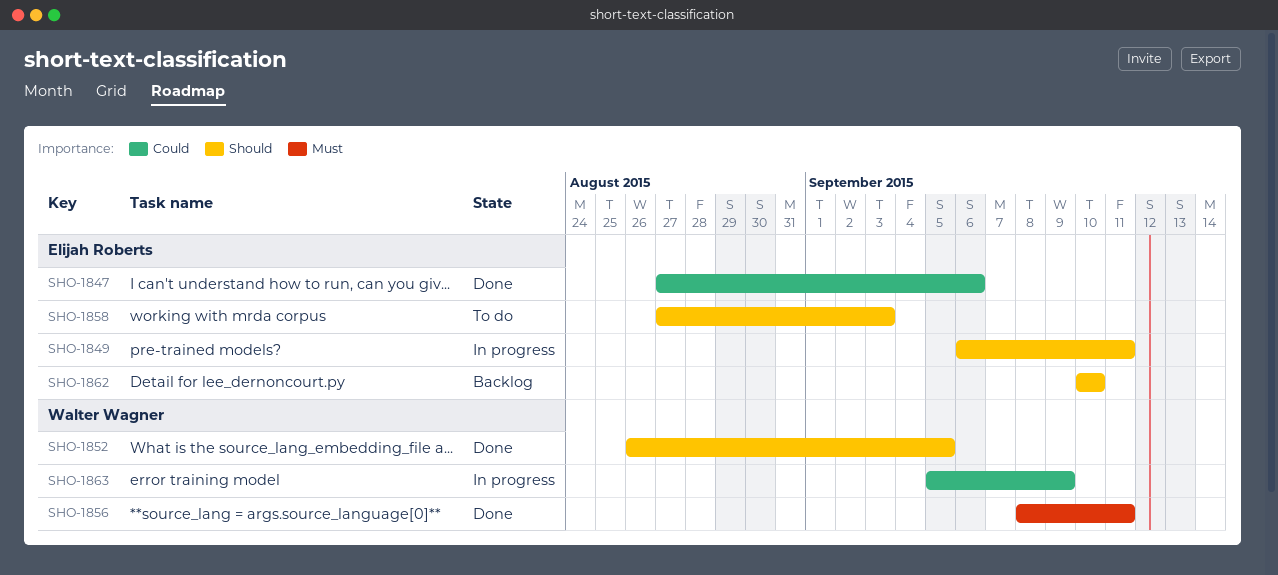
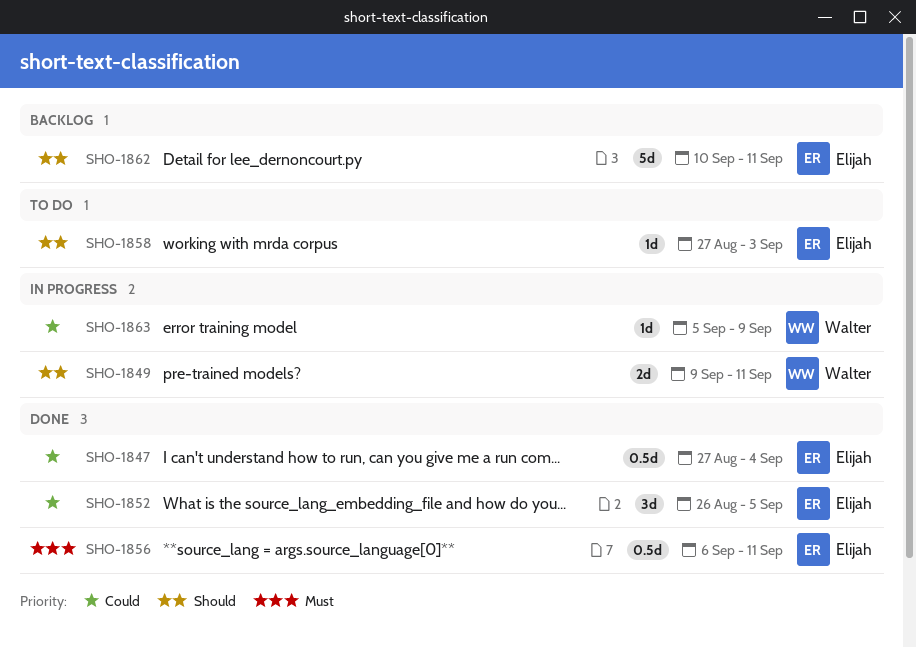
SHO-1847, due: Sep 6 -> Sep 4
SHO-1849, owner: Elijah Roberts -> Walter Wagner
SHO-1849, start: Sep 6 -> Sep 9
SHO-1852, owner: Walter Wagner -> Elijah Roberts
SHO-1852, priority: Should -> Could
SHO-1856, owner: Walter Wagner -> Elijah Roberts
SHO-1856, start: Sep 8 -> Sep 6
SHO-1862, due: Sep 10 -> Sep 11

